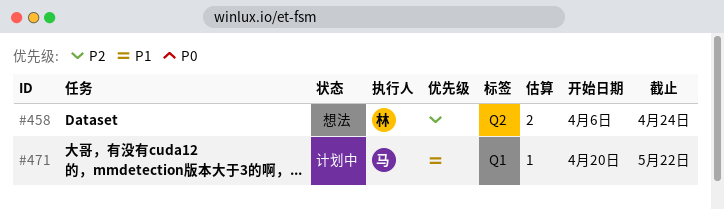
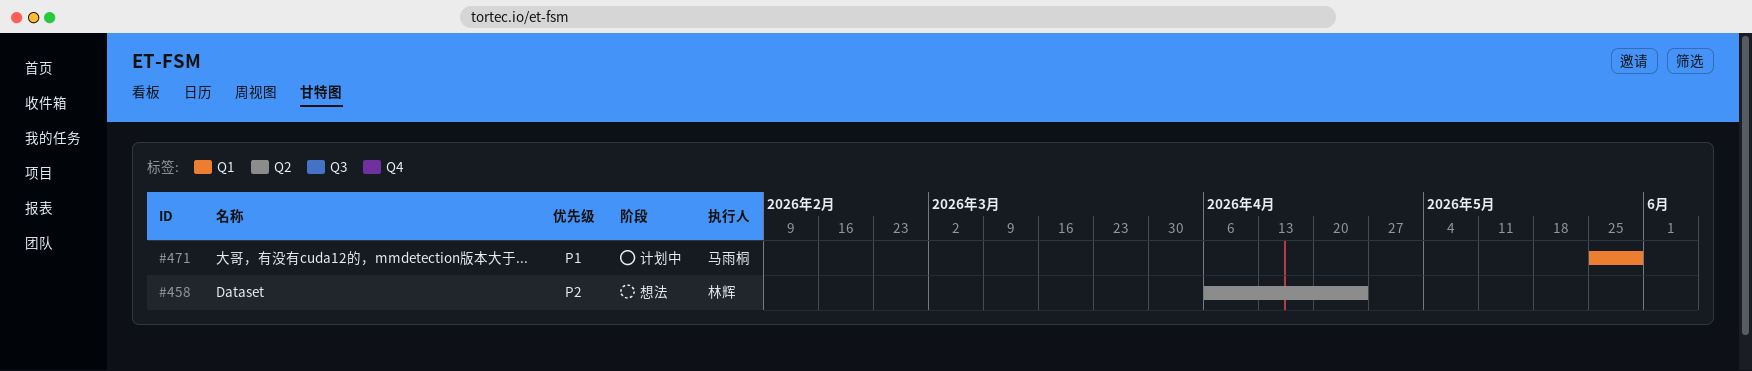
#471, start: Apr 20 -> May 25
#471, due: May 22 -> May 29

